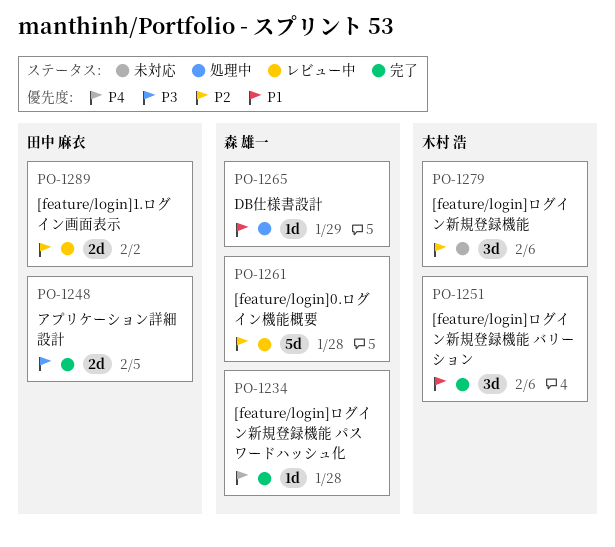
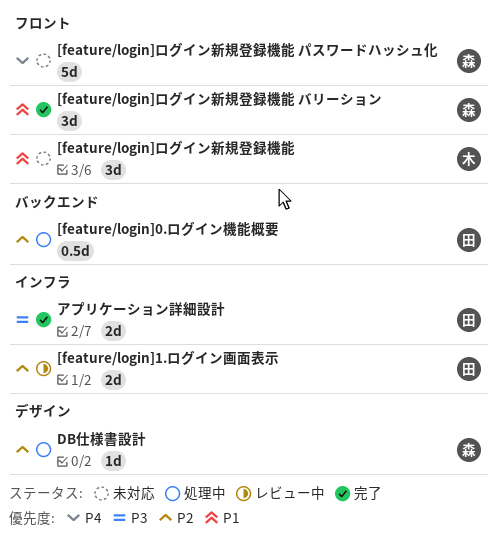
[feature/login]0.ログイン機能概要, status: レビュー中 -> 処理中
[feature/login]0.ログイン機能概要, owner: 森 雄一 -> 田中 麻衣
[feature/login]0.ログイン機能概要, estimate: 5d -> 0.5d
[feature/login]ログイン新規登録機能, priority: P2 -> P1
[feature/login]ログイン新規登録機能 バリーション, owner: 木村 浩 -> 森 雄一
[feature/login]ログイン新規登録機能 パスワードハッシュ化, status: 完了 -> 未対応
[feature/login]ログイン新規登録機能 パスワードハッシュ化, estimate: 1d -> 5d
DB仕様書設計, priority: P1 -> P2

